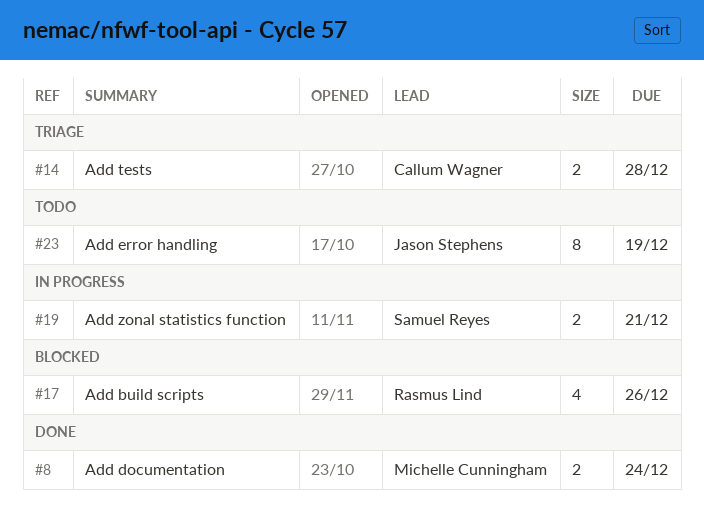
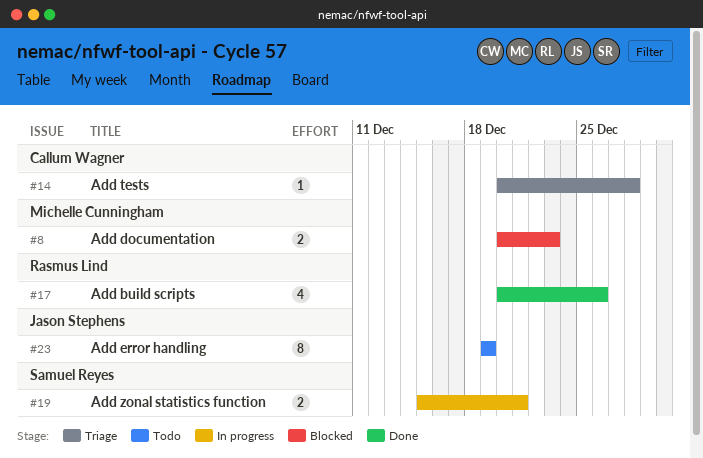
#8, status: Done -> Blocked
#8, due: Dec 24 -> Dec 23
#14, estimate: 2 -> 1
#17, status: Blocked -> Done

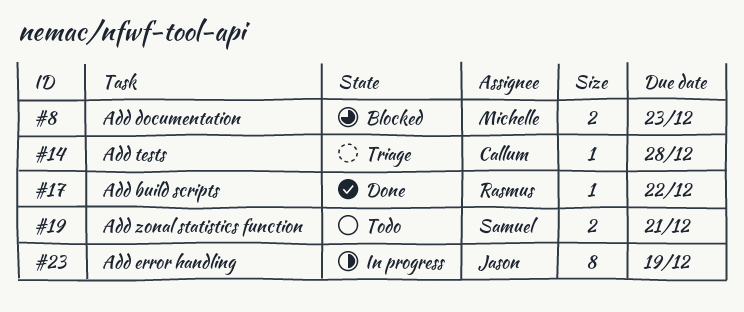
#17, estimate: 4 -> 1
#17, due: Dec 26 -> Dec 22
#19, status: In progress -> Todo
#23, status: Todo -> In progress

